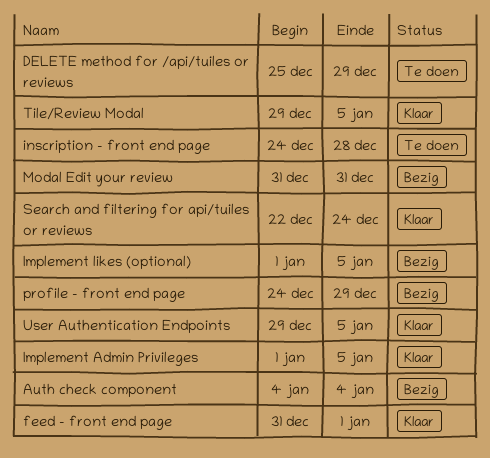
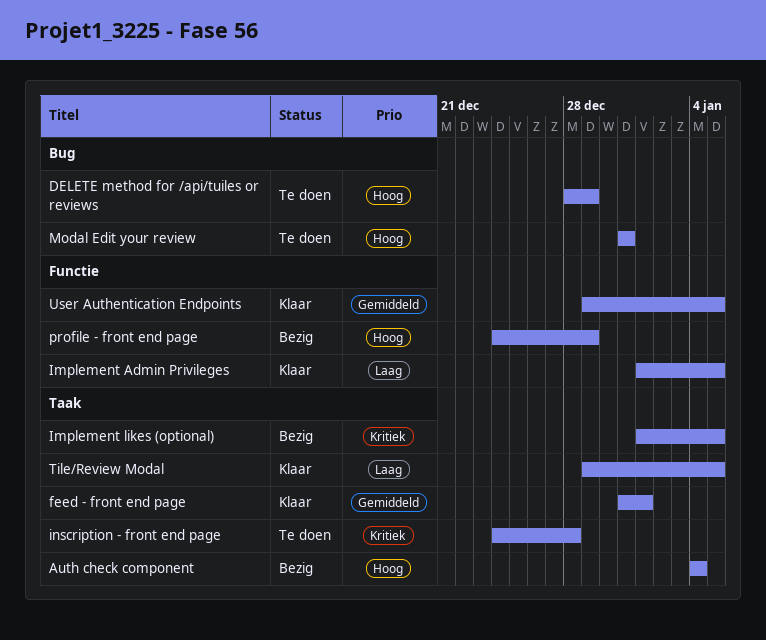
DELETE method for /api/tuiles or reviews, start: Dec 25 -> Dec 28
Modal Edit your review, status: Bezig -> Te doen
Search and filtering for api/tuiles or reviews: present -> none

